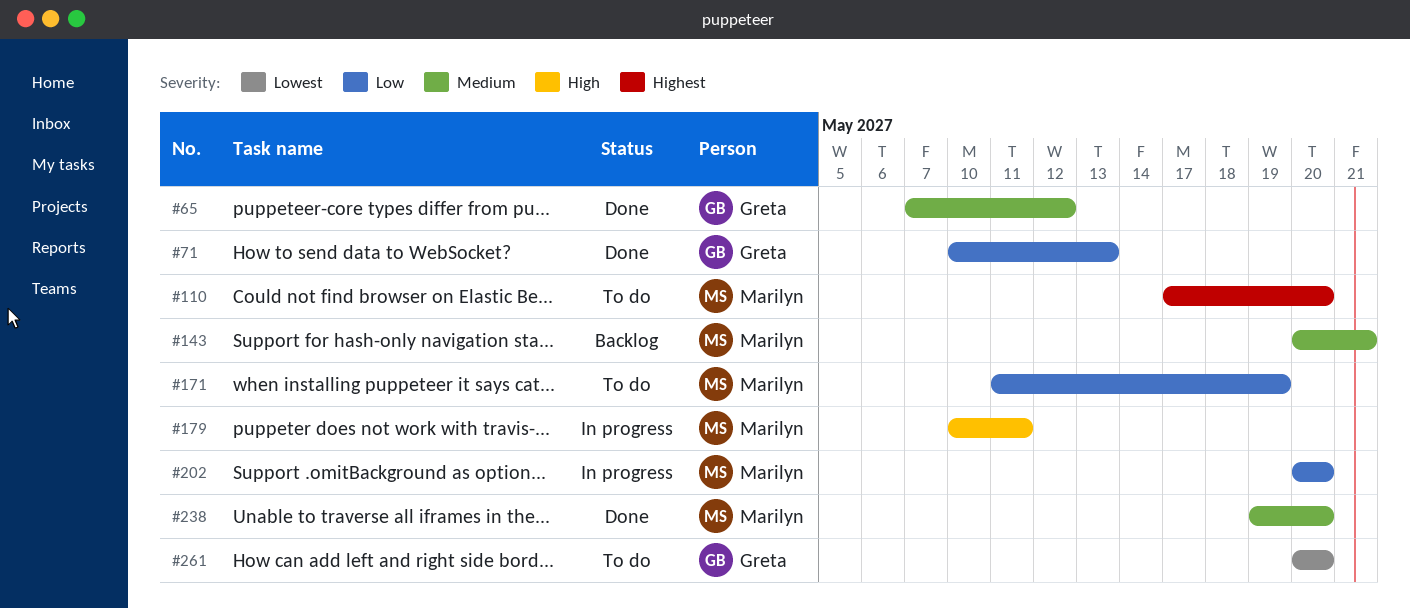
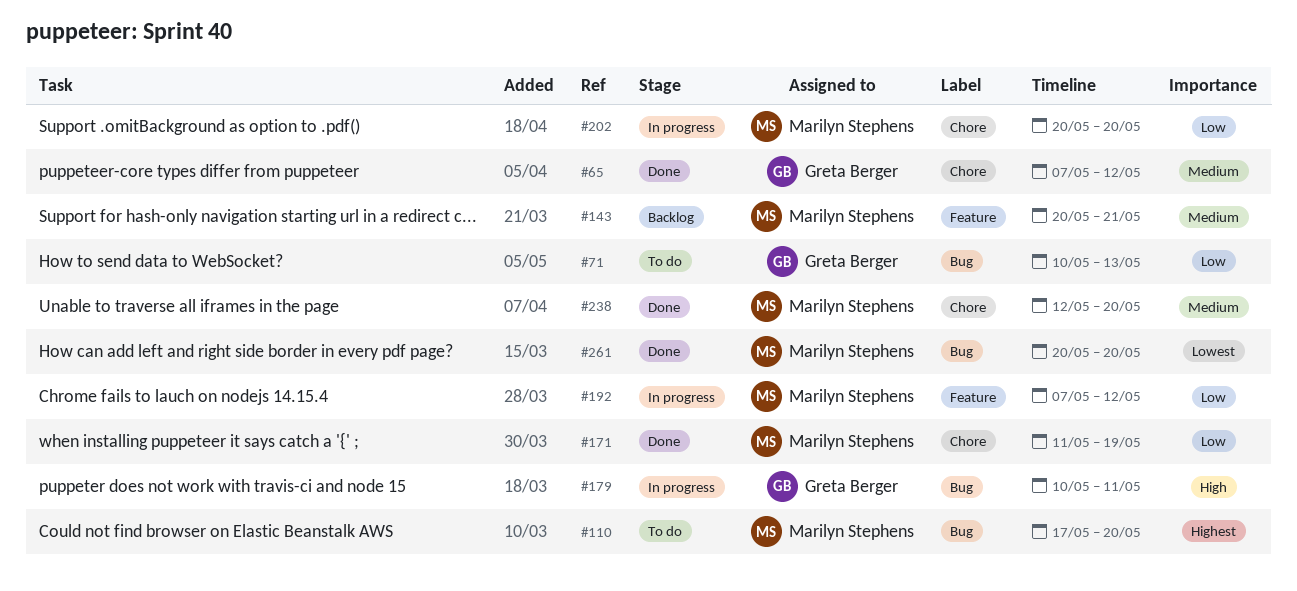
#71, status: Done -> To do
#171, status: To do -> Done
#179, owner: Marilyn Stephens -> Greta Berger
#192: none -> present
#238, start: May 19 -> May 12
#261, status: To do -> Done
#261, owner: Greta Berger -> Marilyn Stephens

